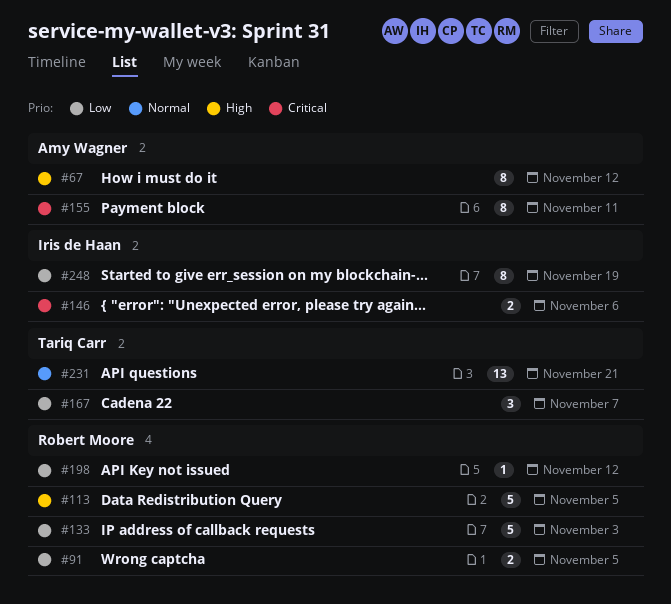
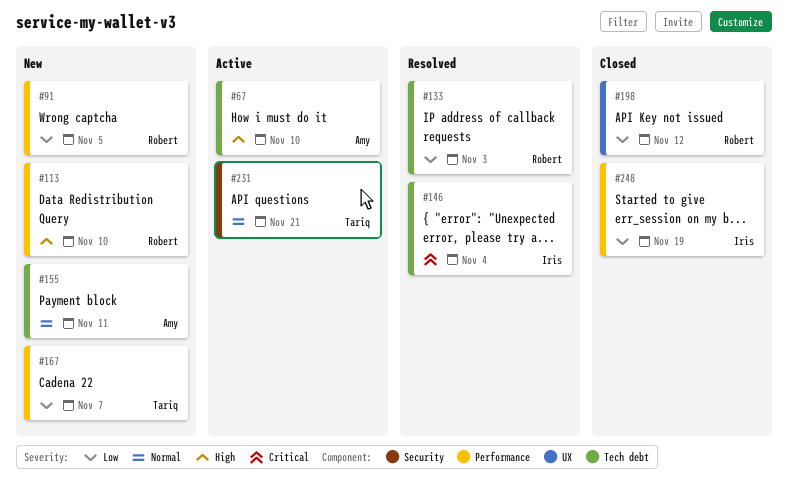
#67, due: Nov 12 -> Nov 10
#113, due: Nov 5 -> Nov 10
#146, due: Nov 6 -> Nov 4
#155, priority: Critical -> Normal

